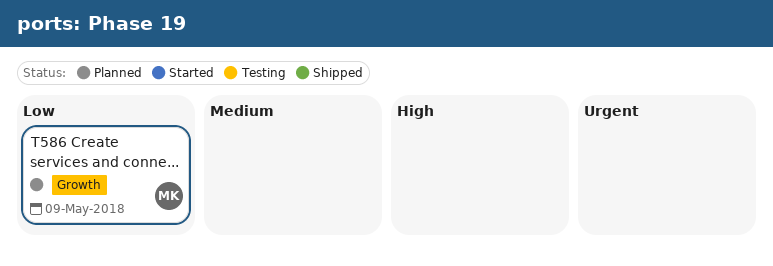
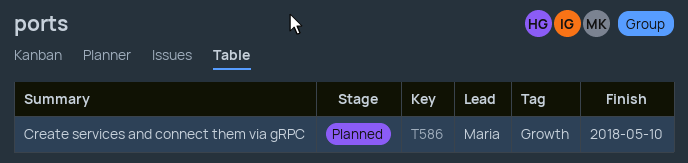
T586, due: May 9 -> May 10

